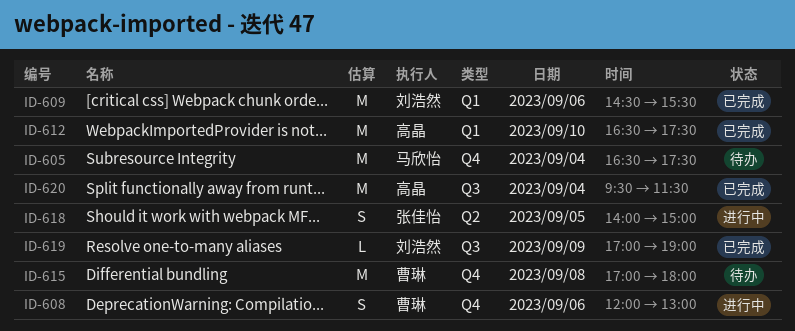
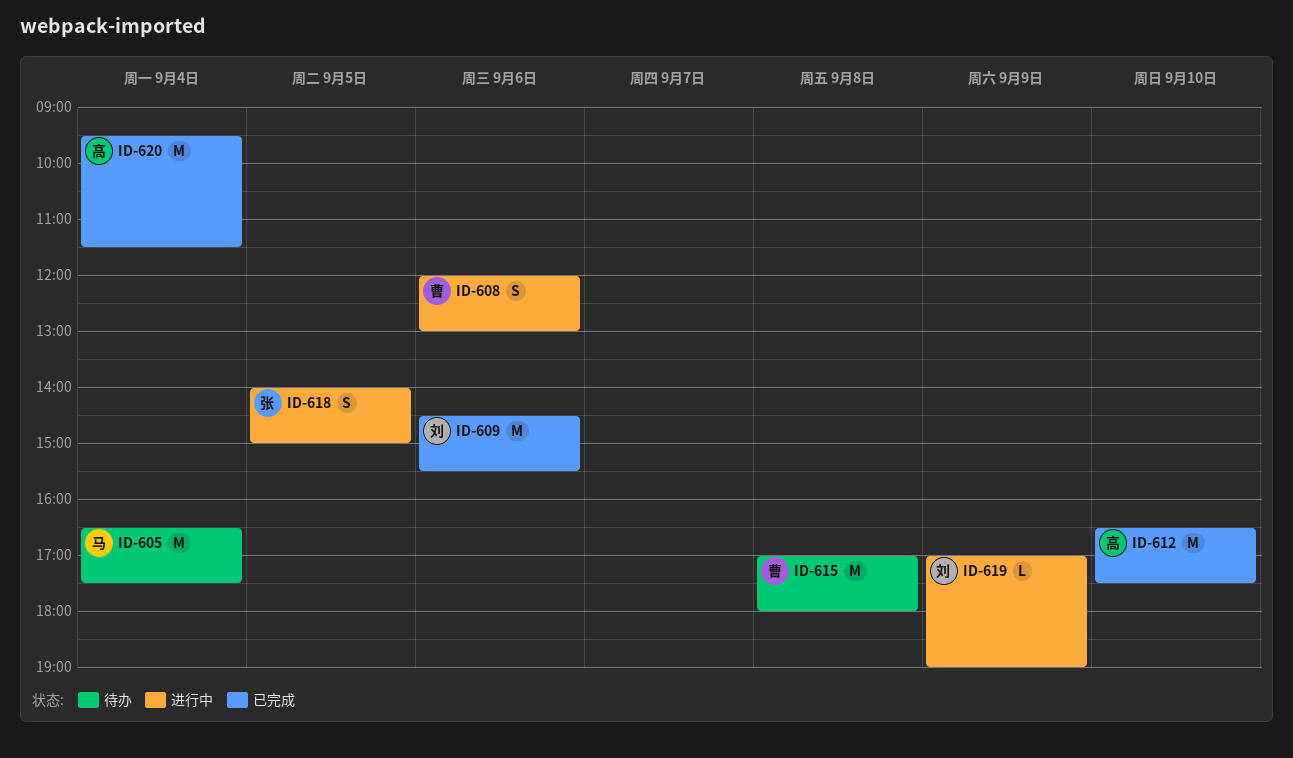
ID-619, status: 已完成 -> 进行中

